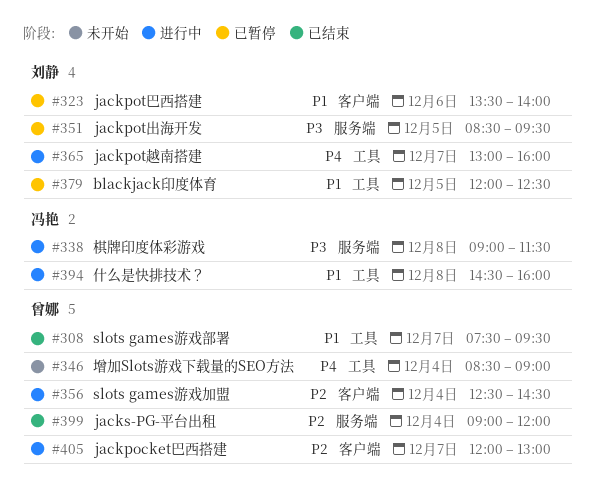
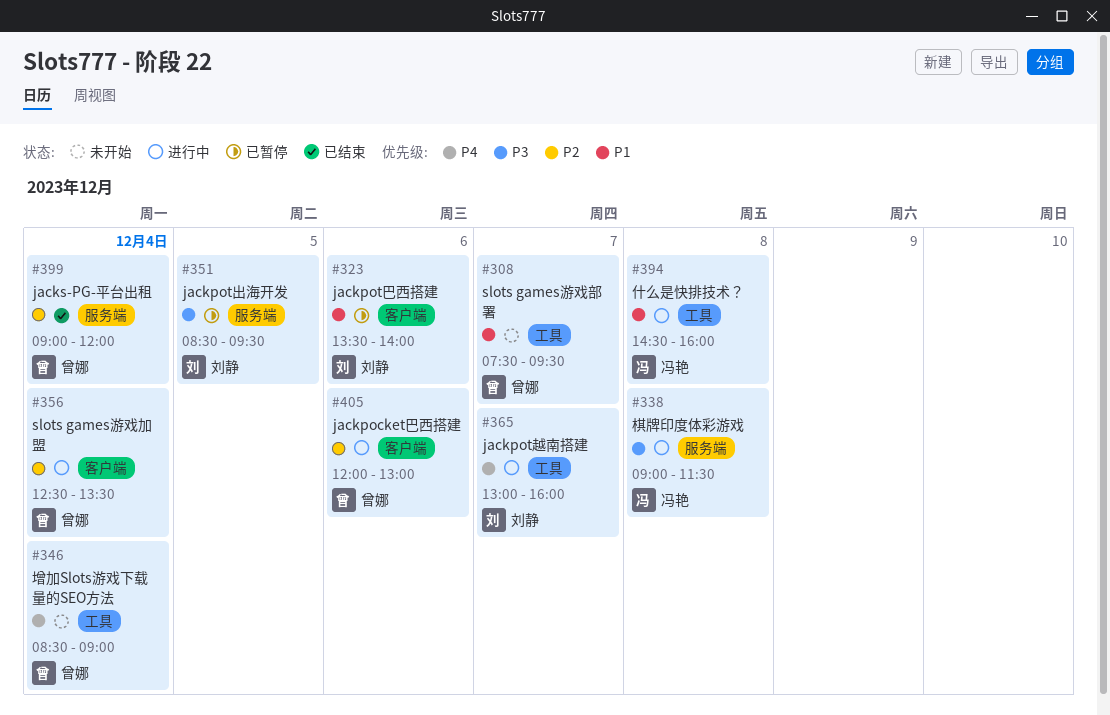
#308, status: 已结束 -> 未开始
#356, ends: 14:30 -> 13:30
#379: present -> none
#405, day: Dec 7 -> Dec 6

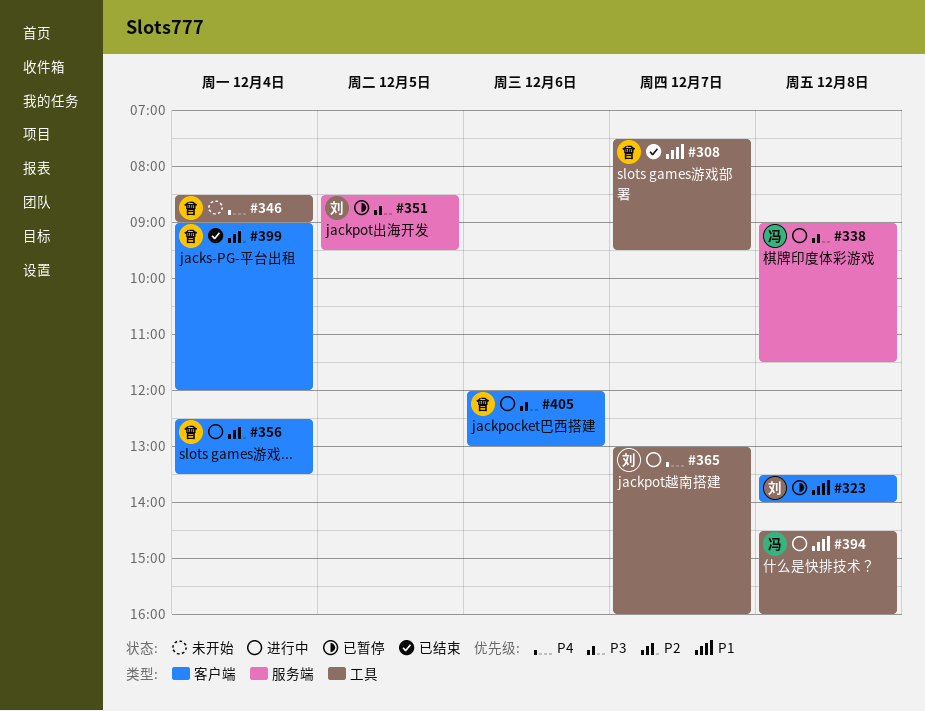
#308, status: 未开始 -> 已结束
#323, day: Dec 6 -> Dec 8
#399, label: 服务端 -> 客户端
#405, priority: P2 -> P3

